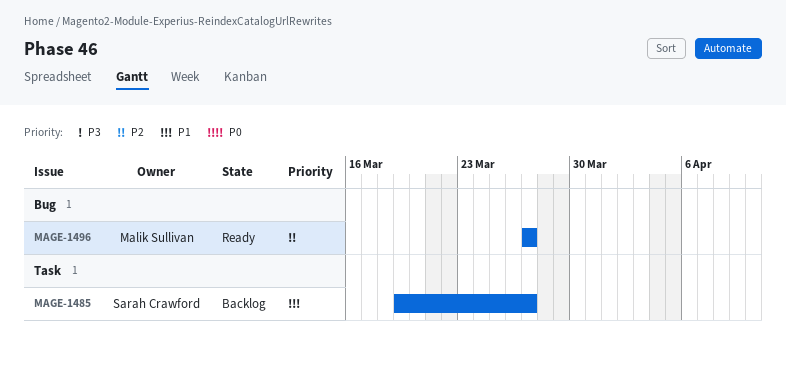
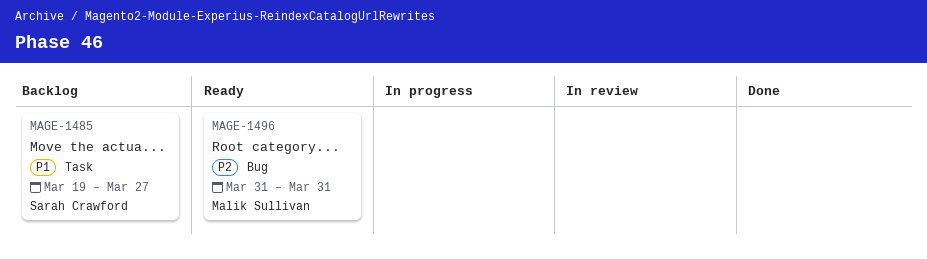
MAGE-1496, start: Mar 27 -> Mar 31
MAGE-1496, due: Mar 27 -> Mar 31

